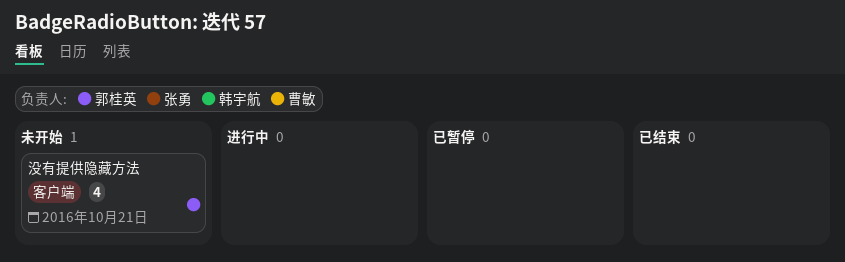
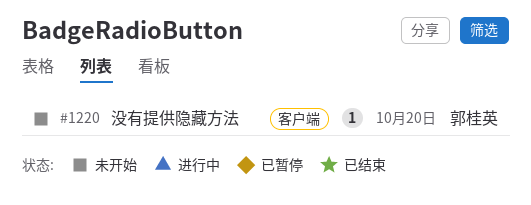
没有提供隐藏方法, estimate: 4 -> 1
没有提供隐藏方法, due: Oct 21 -> Oct 20

